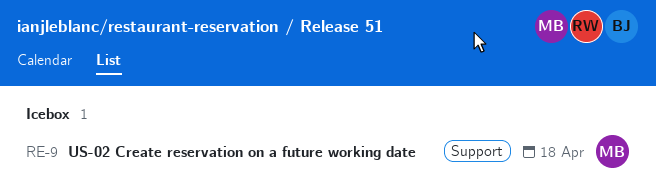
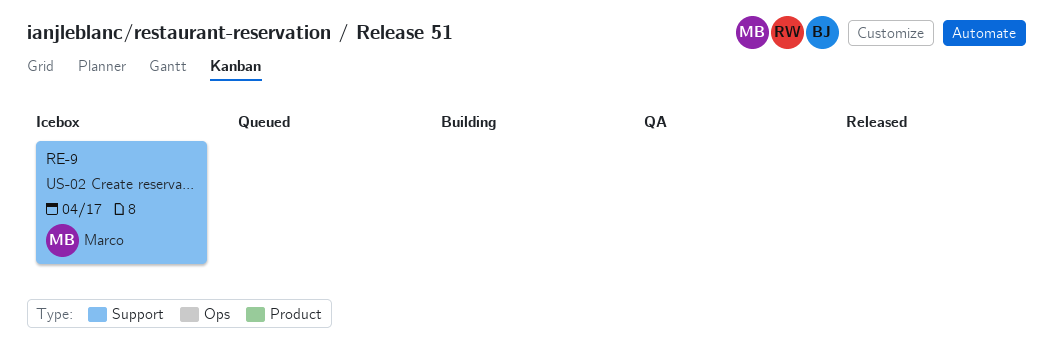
RE-9, due: Apr 18 -> Apr 17

